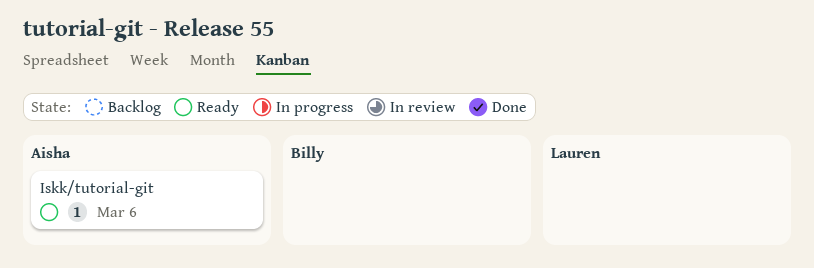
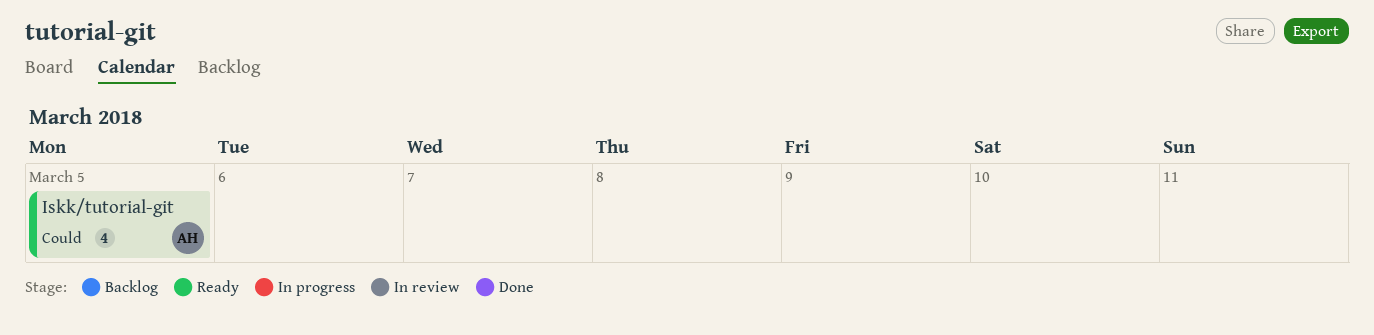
Iskk/tutorial-git, estimate: 1 -> 4
Iskk/tutorial-git, day: Mar 6 -> Mar 5

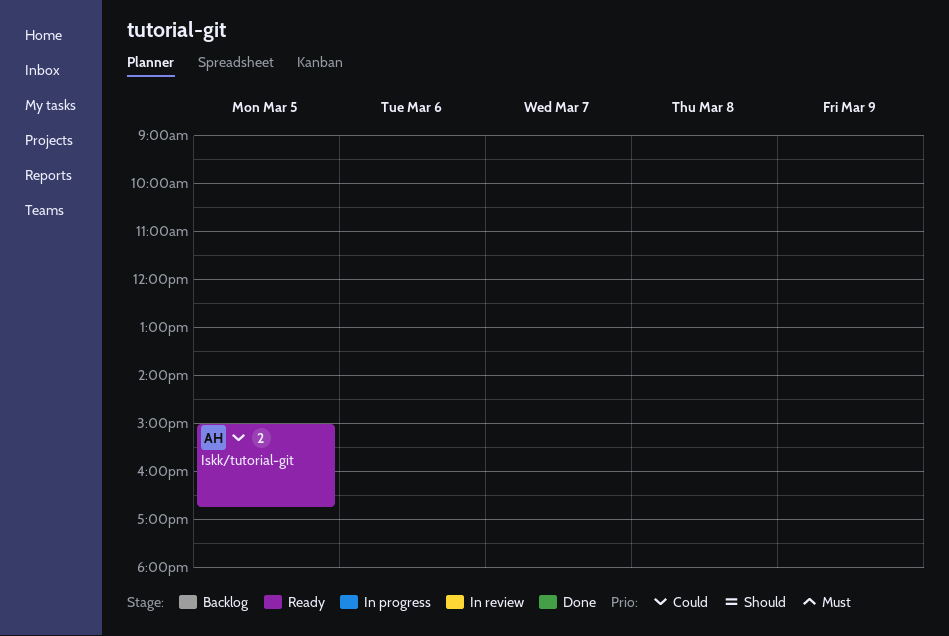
Iskk/tutorial-git, estimate: 4 -> 2

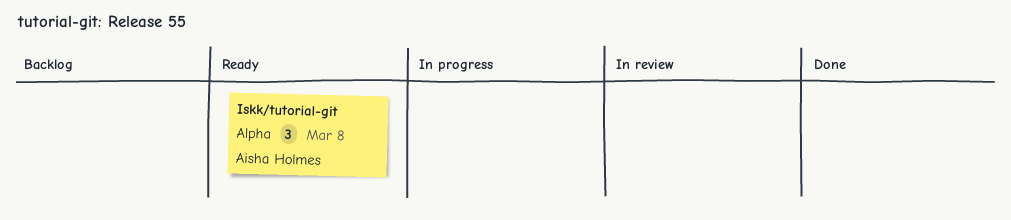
Iskk/tutorial-git, estimate: 2 -> 3
Iskk/tutorial-git, day: Mar 5 -> Mar 8

